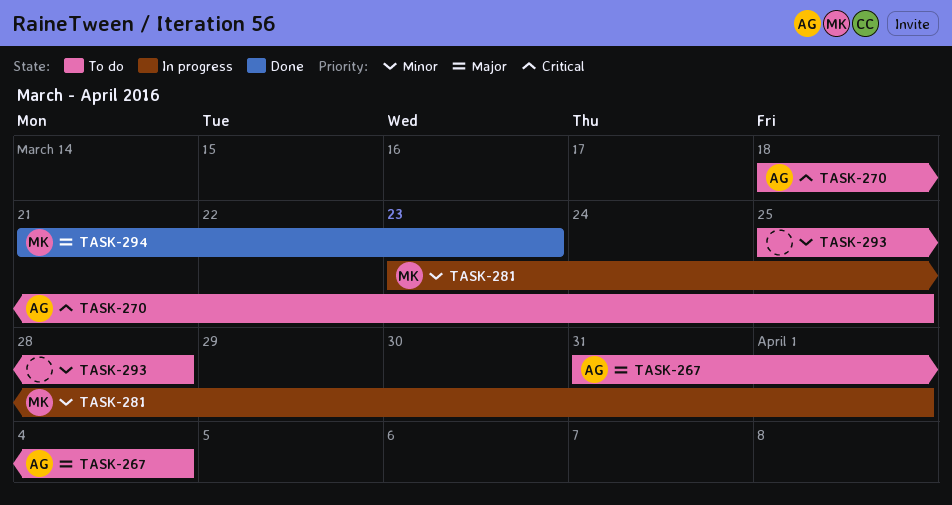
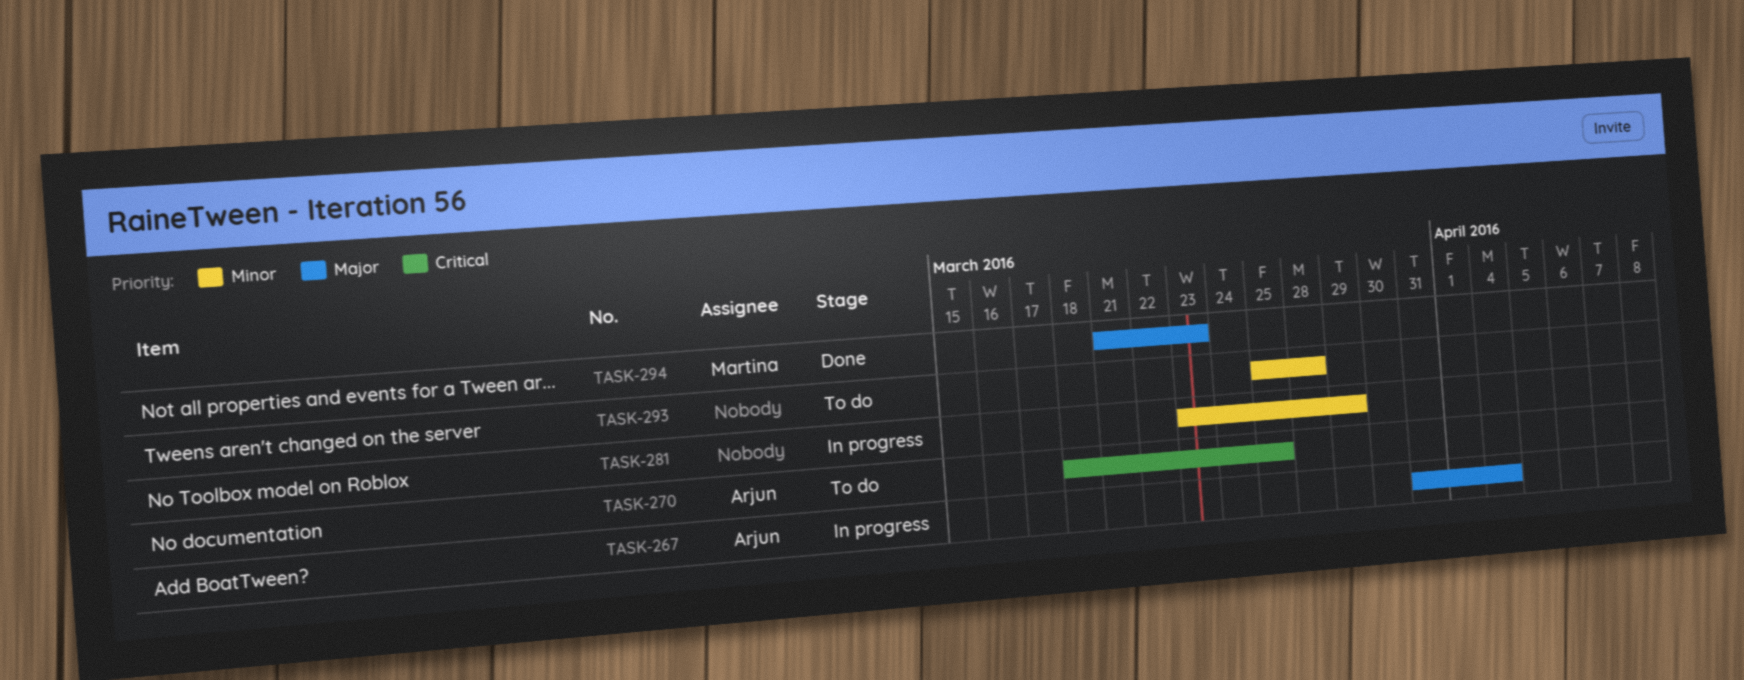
TASK-267, status: To do -> In progress
TASK-281, owner: Martina -> none
TASK-281, due: Apr 1 -> Mar 29

